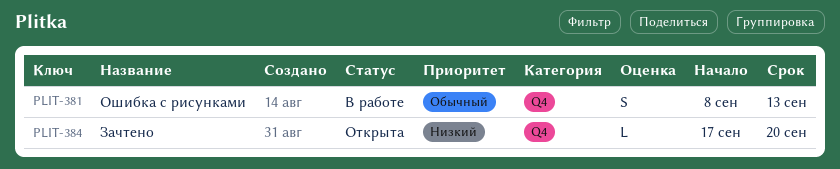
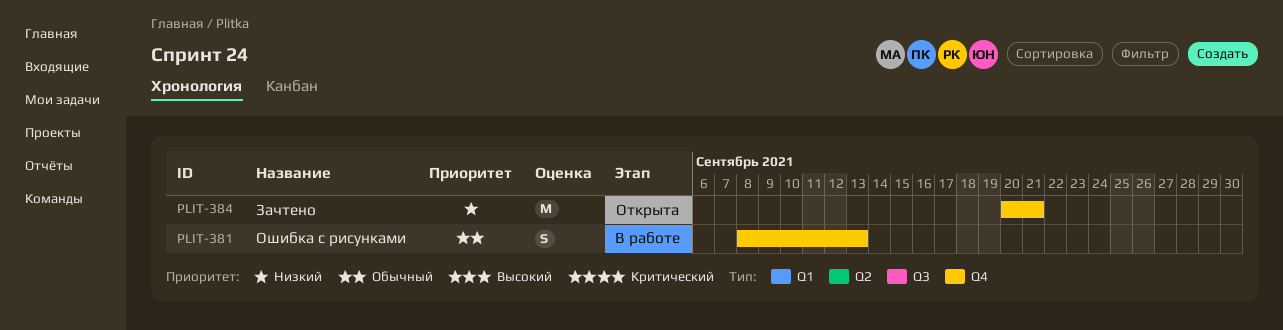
PLIT-384, estimate: L -> M
PLIT-384, start: Sep 17 -> Sep 20
PLIT-384, due: Sep 20 -> Sep 21

